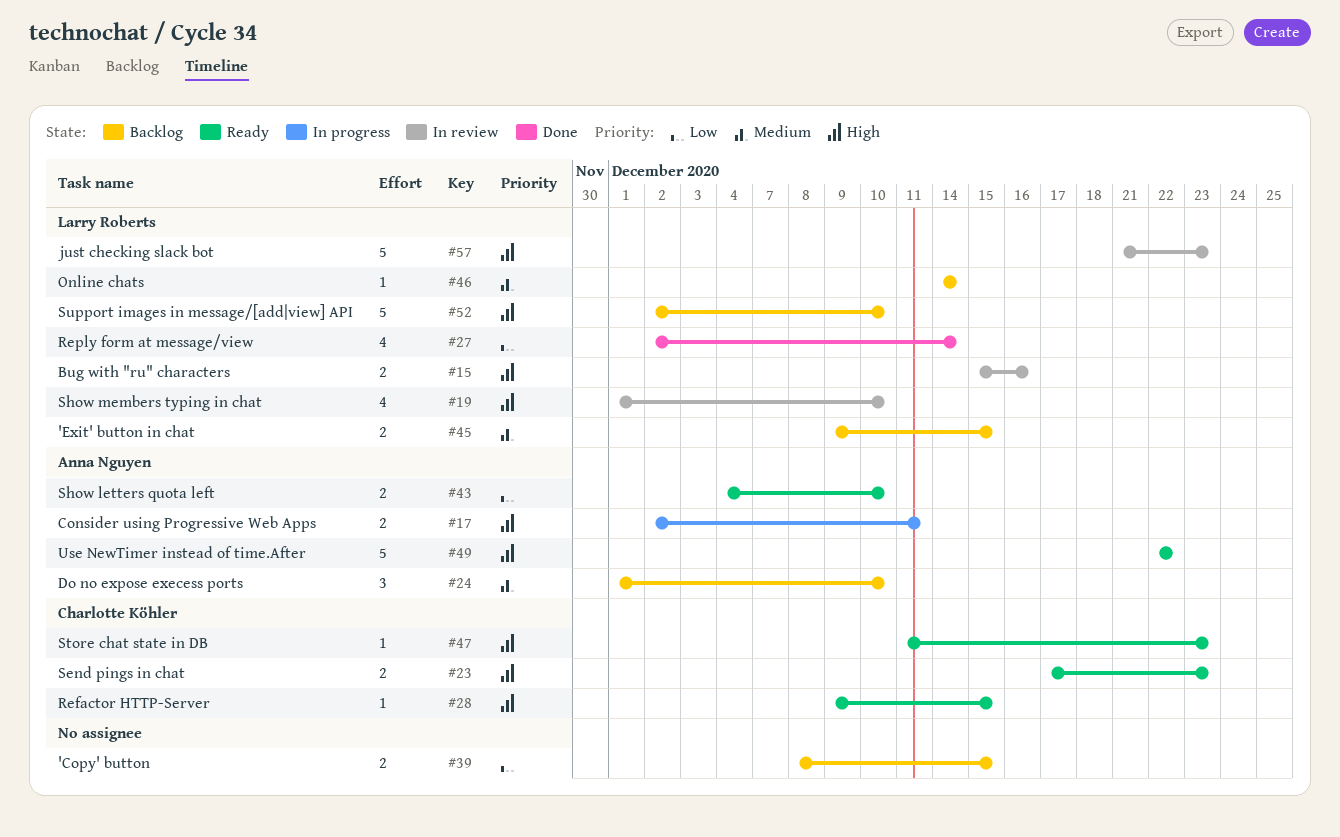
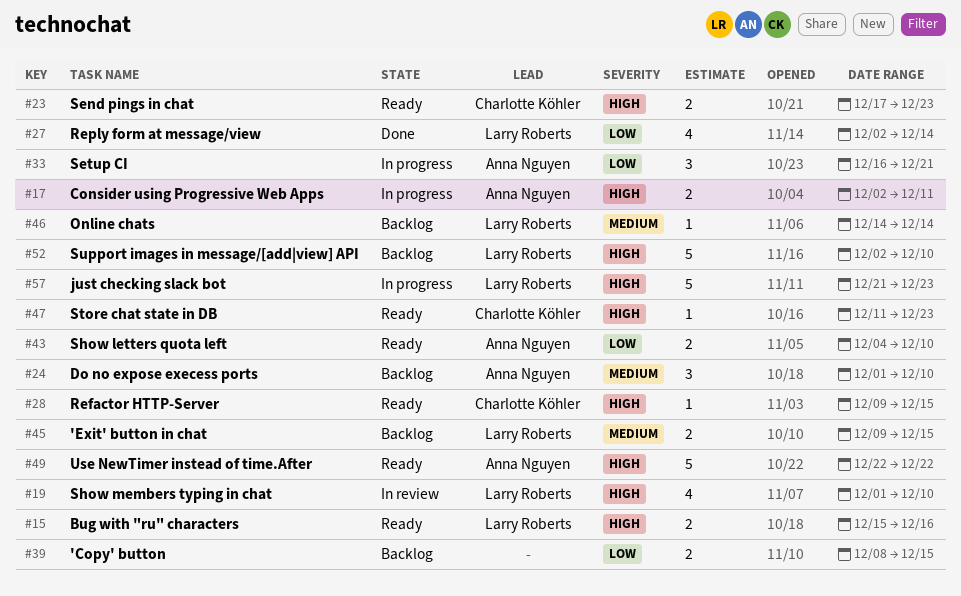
#15, status: In review -> Ready
#33: none -> present
#57, status: In review -> In progress

